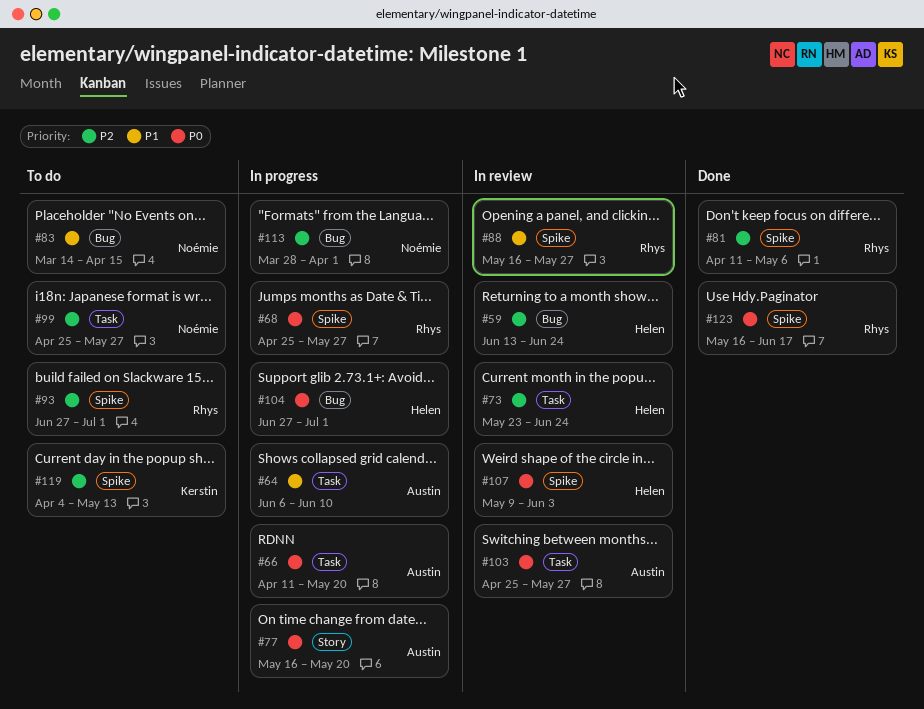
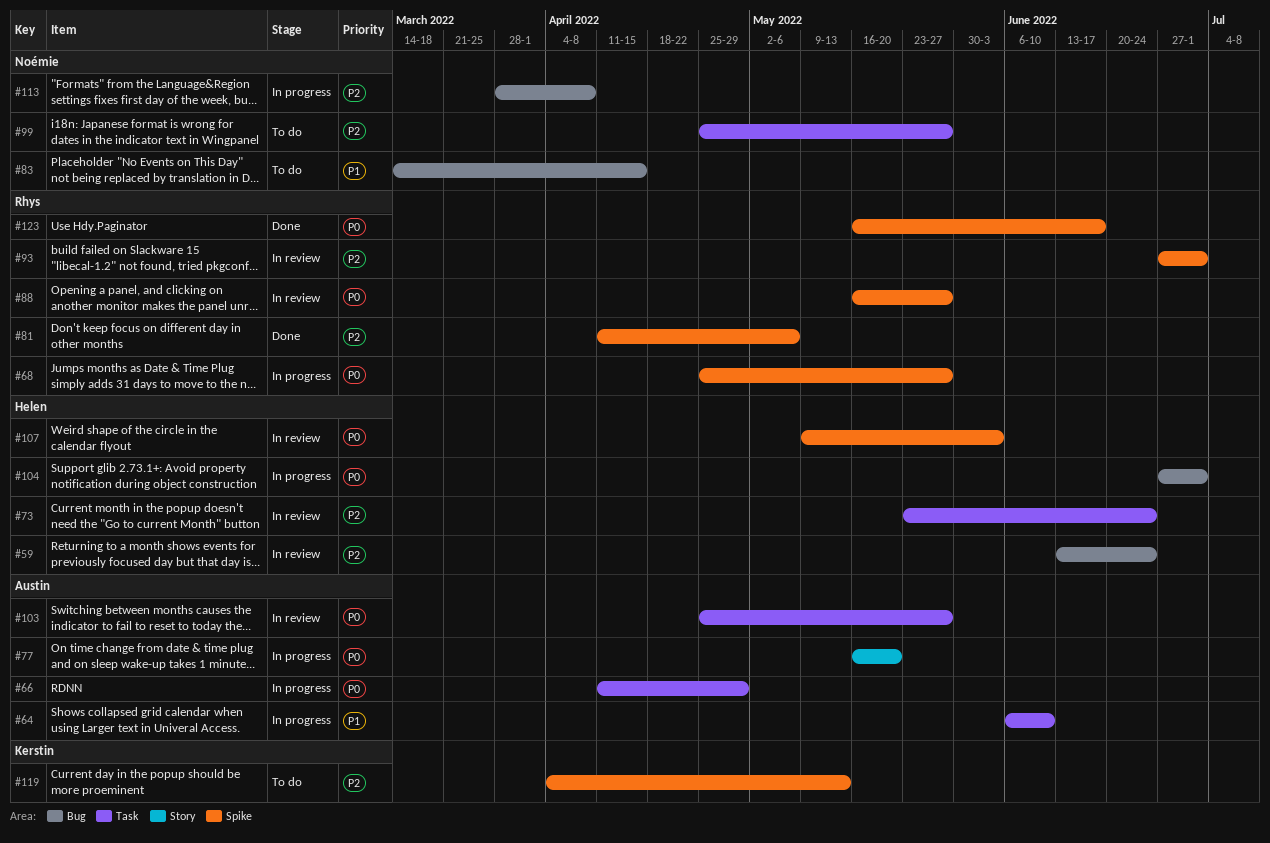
#66, due: May 20 -> Apr 29
#88, priority: P1 -> P0
#93, status: To do -> In review
#113, due: Apr 1 -> Apr 8

